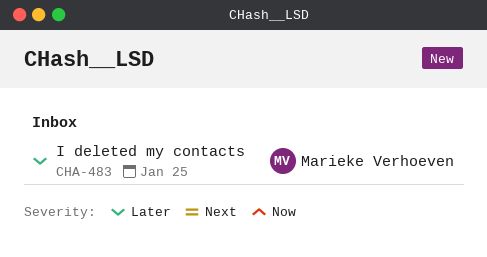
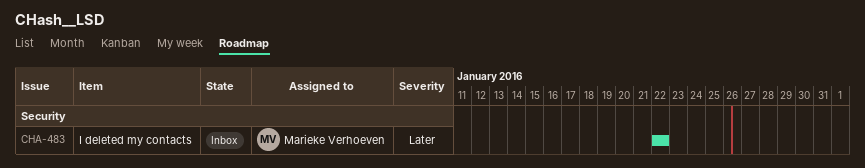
CHA-483, due: Jan 25 -> Jan 22

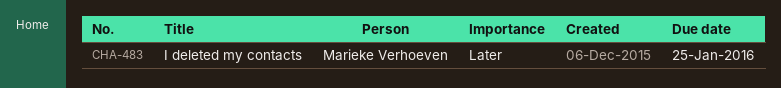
CHA-483, due: Jan 22 -> Jan 25

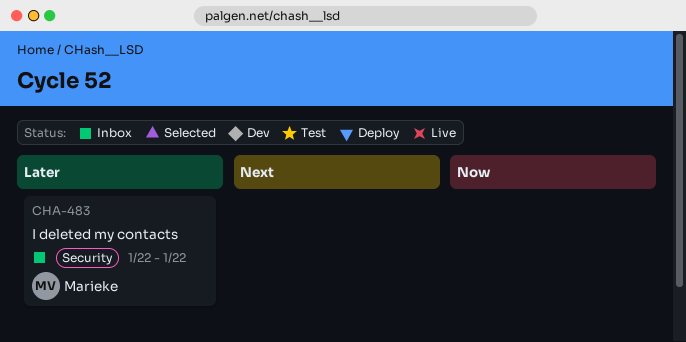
CHA-483, due: Jan 25 -> Jan 22

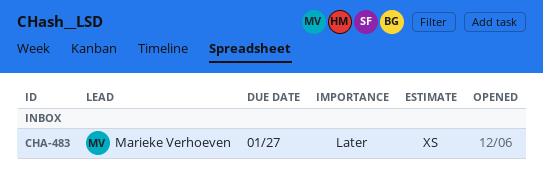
CHA-483, due: Jan 22 -> Jan 27

